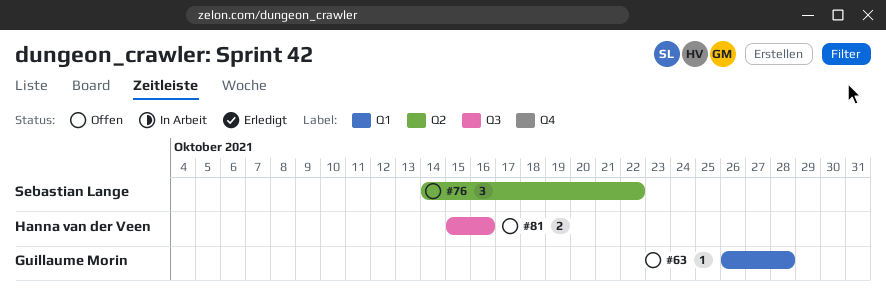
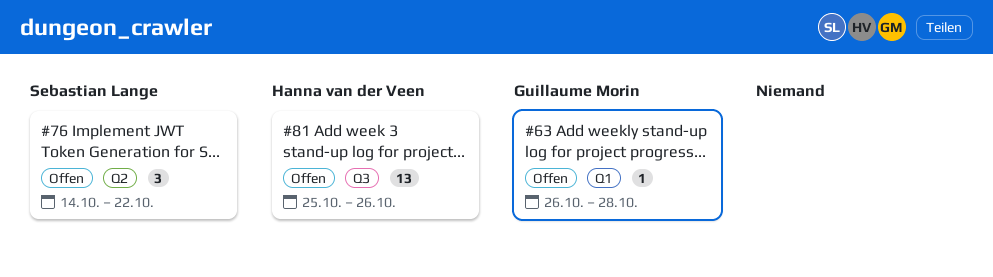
#81, estimate: 2 -> 13
#81, start: Oct 15 -> Oct 25
#81, due: Oct 16 -> Oct 26

